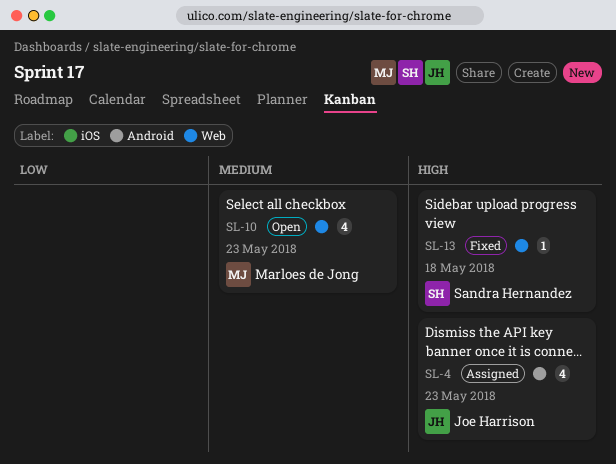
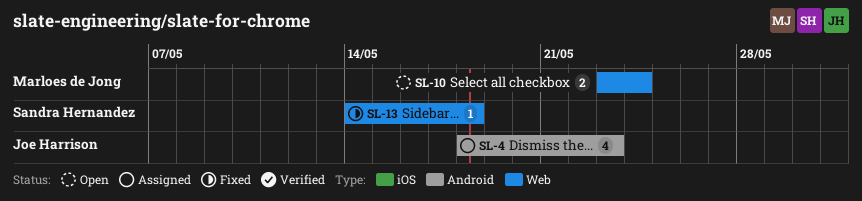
SL-10, estimate: 4 -> 2
SL-10, due: May 23 -> May 24

